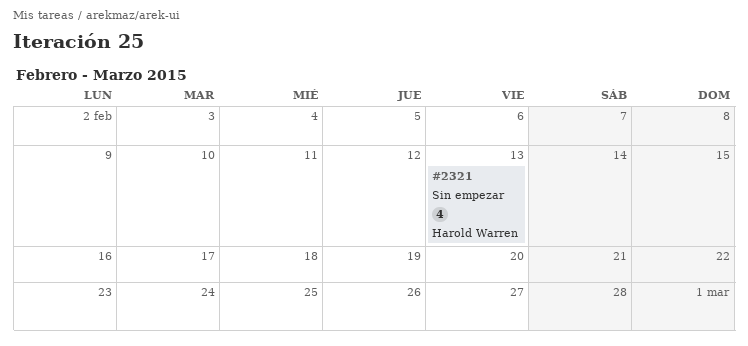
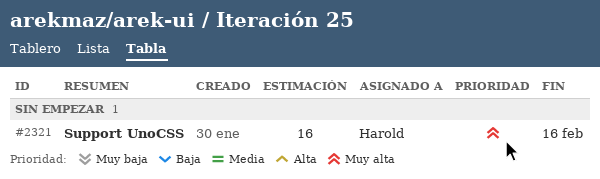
#2321, estimate: 4 -> 16
#2321, due: Feb 13 -> Feb 16

